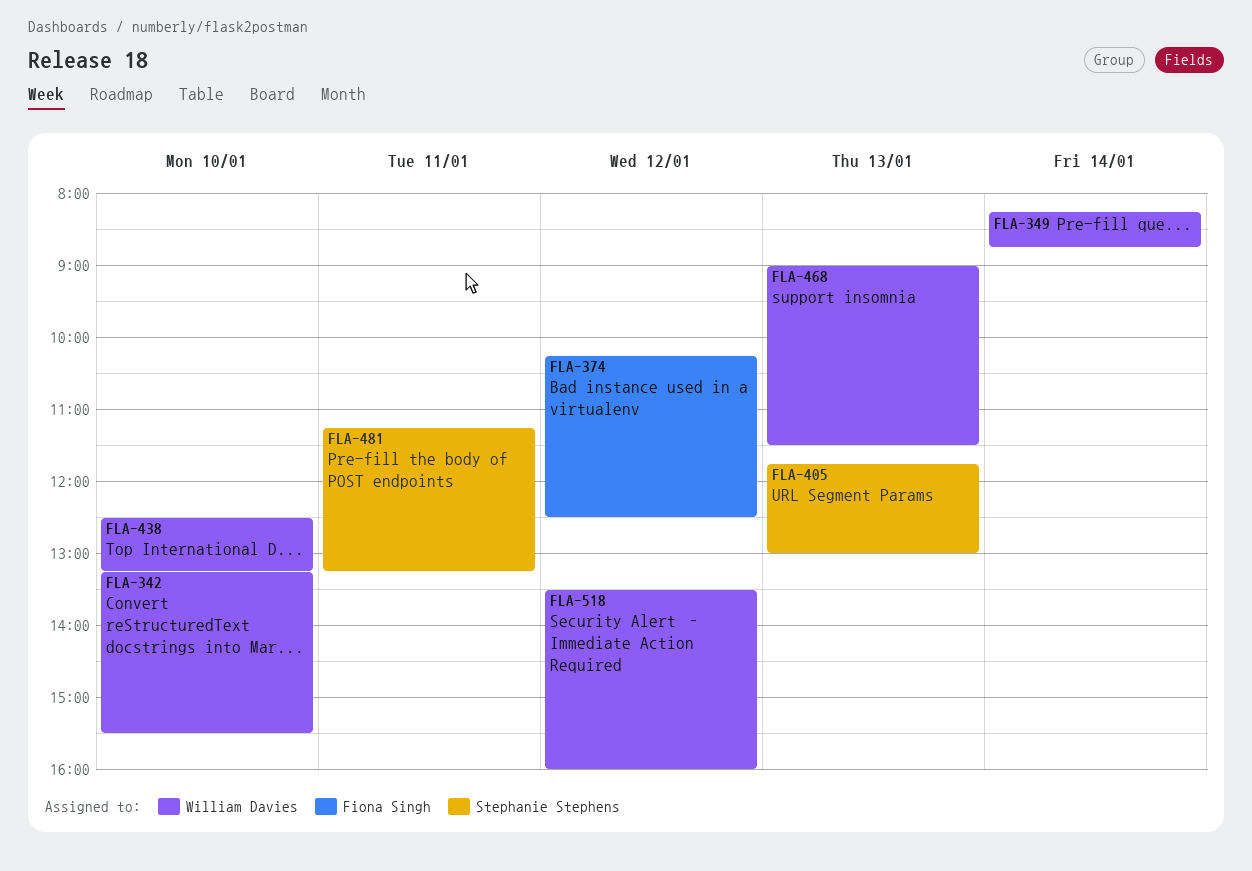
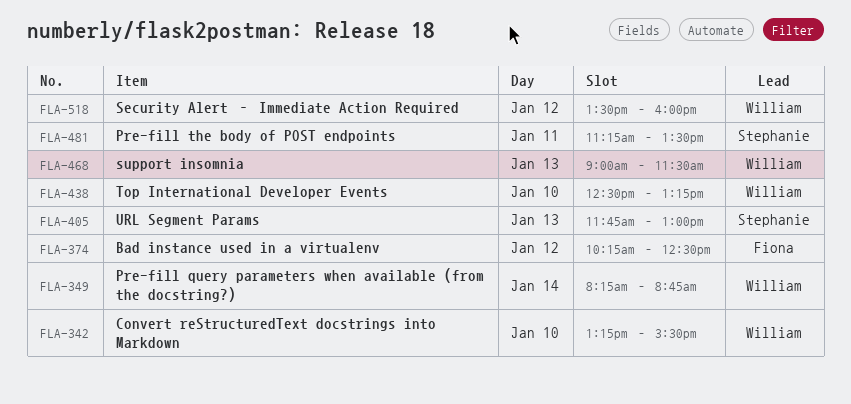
FLA-481, ends: 13:15 -> 13:30

